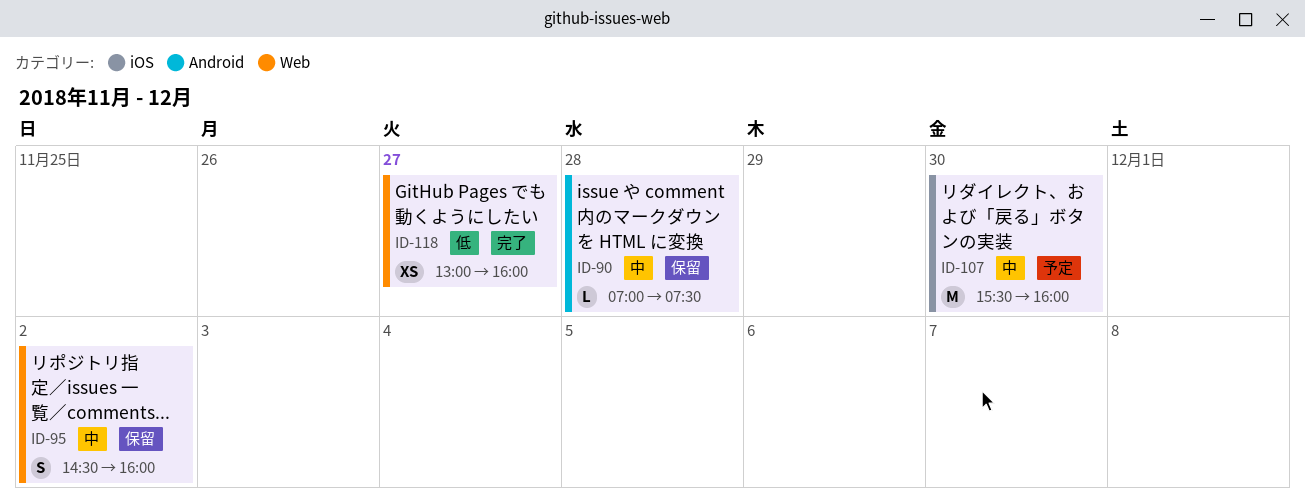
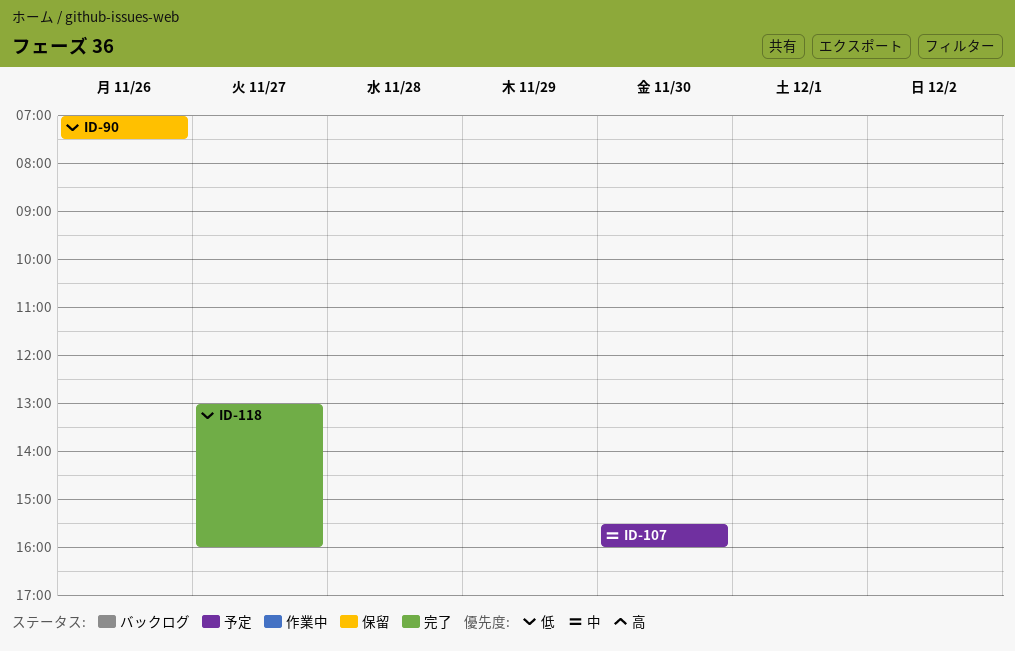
ID-90, priority: 中 -> 低
ID-90, day: Nov 28 -> Nov 26
ID-95: present -> none

